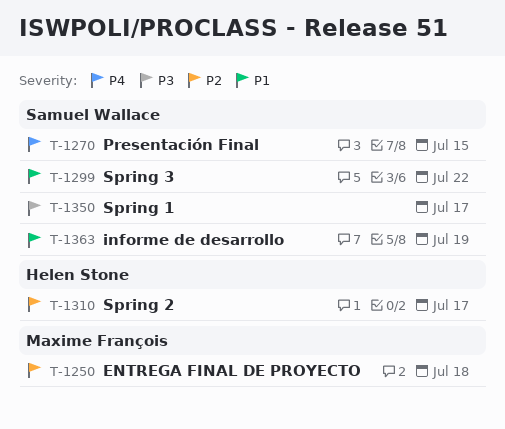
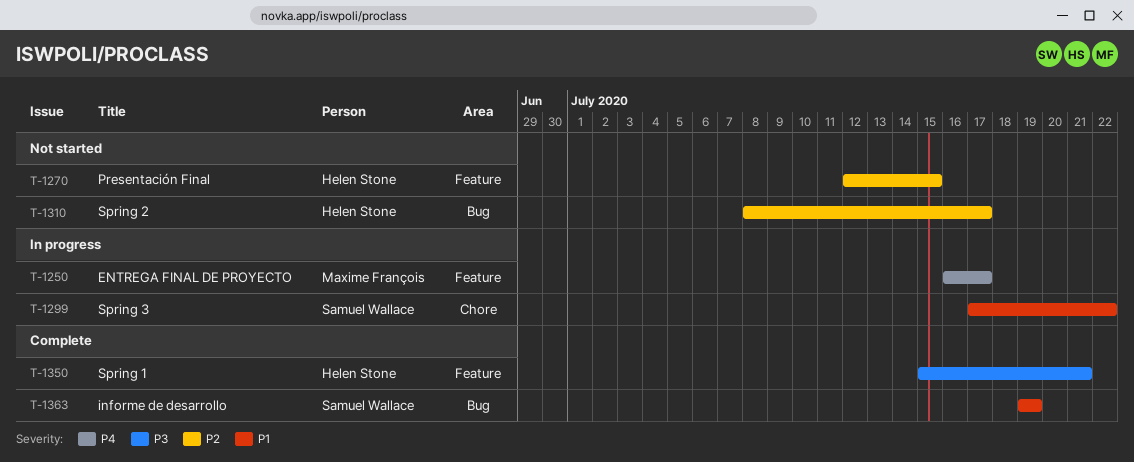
T-1250, priority: P2 -> P4
T-1250, due: Jul 18 -> Jul 17
T-1270, owner: Samuel Wallace -> Helen Stone
T-1270, priority: P4 -> P2
T-1350, owner: Samuel Wallace -> Helen Stone
T-1350, due: Jul 17 -> Jul 21

